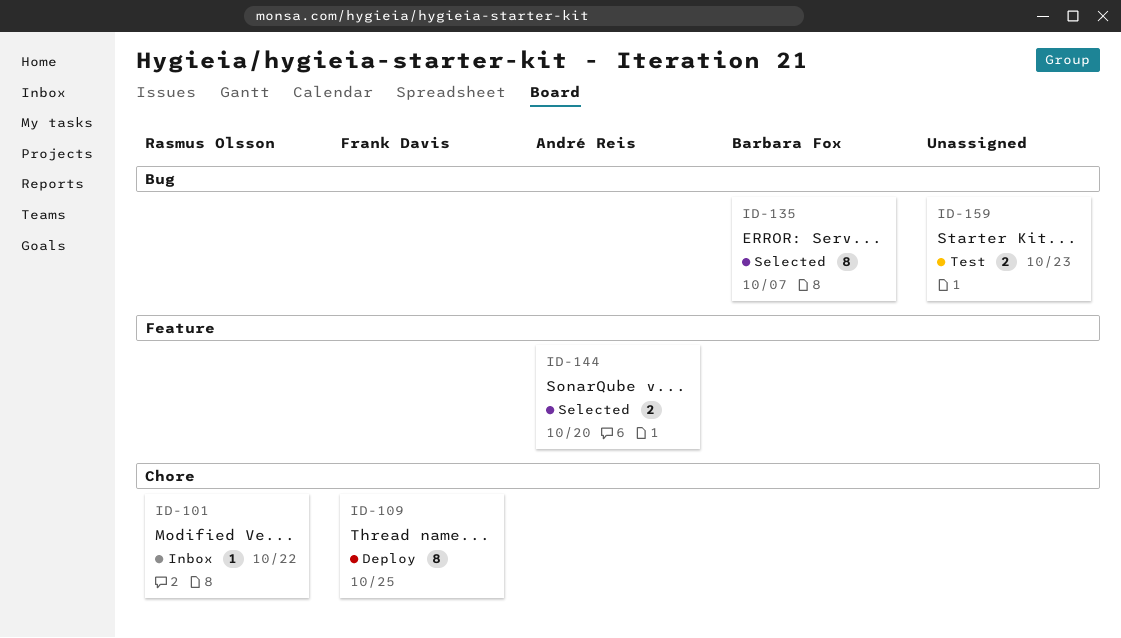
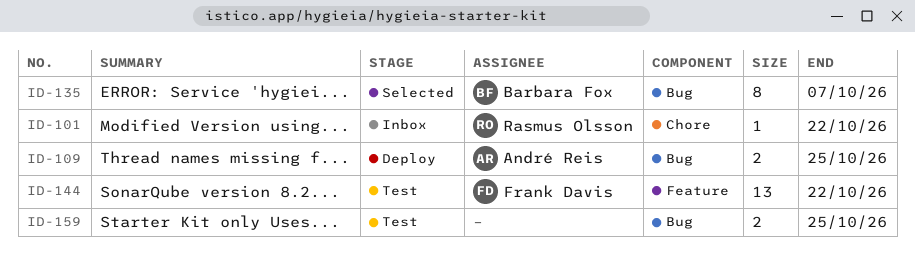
ID-109, owner: Frank Davis -> André Reis
ID-109, label: Chore -> Bug
ID-109, estimate: 8 -> 2
ID-144, status: Selected -> Test
ID-144, owner: André Reis -> Frank Davis
ID-144, estimate: 2 -> 13
ID-144, due: Oct 20 -> Oct 22
ID-159, due: Oct 23 -> Oct 25

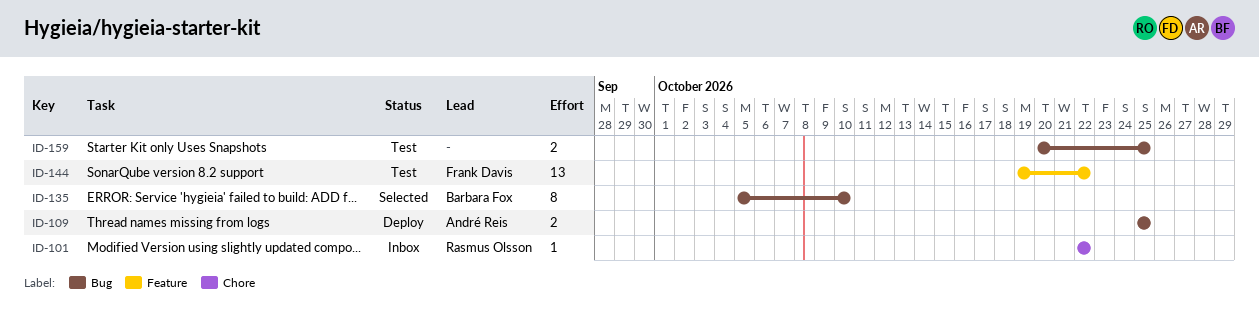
ID-135, due: Oct 7 -> Oct 10

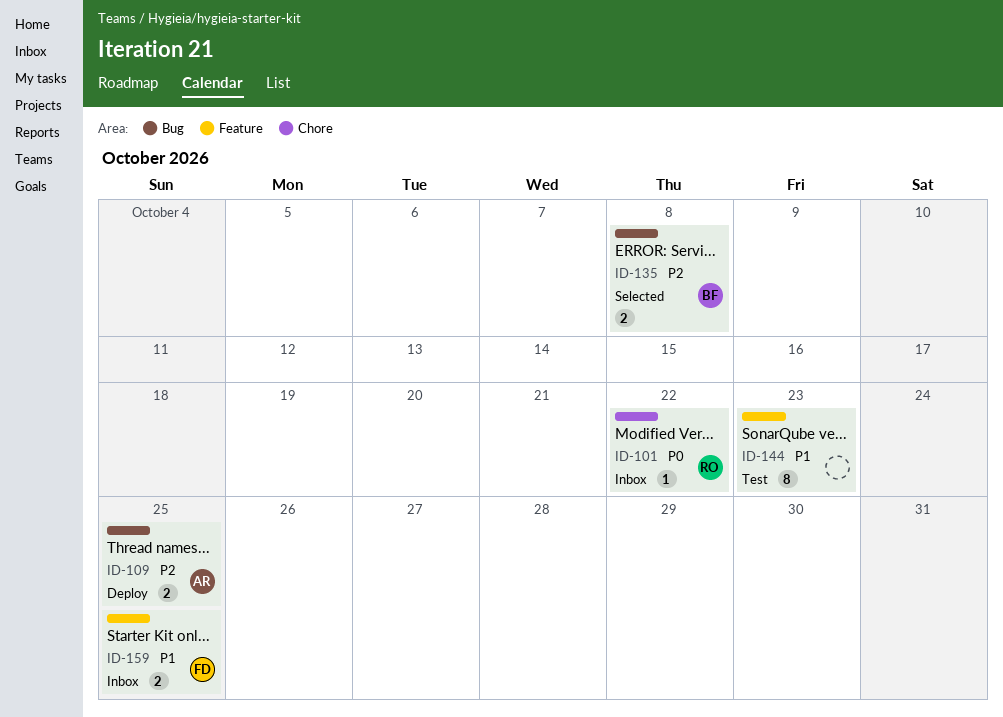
ID-135, estimate: 8 -> 2
ID-135, due: Oct 10 -> Oct 8
ID-144, owner: Frank Davis -> none
ID-144, estimate: 13 -> 8
ID-144, due: Oct 22 -> Oct 23
ID-159, status: Test -> Inbox
ID-159, owner: none -> Frank Davis
ID-159, label: Bug -> Feature

